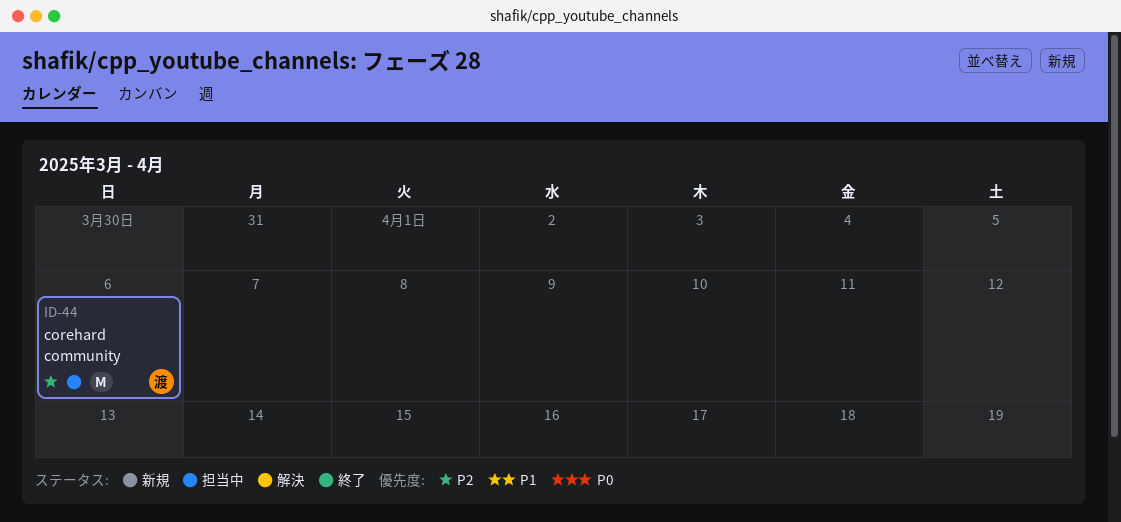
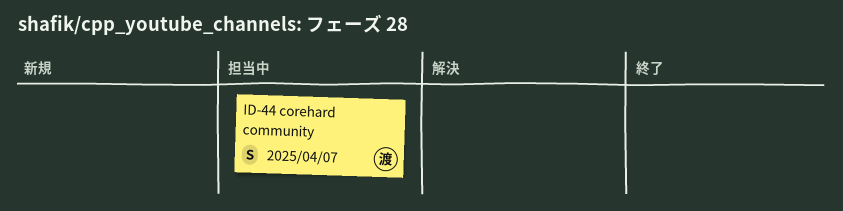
ID-44, estimate: M -> S
ID-44, due: Apr 6 -> Apr 7

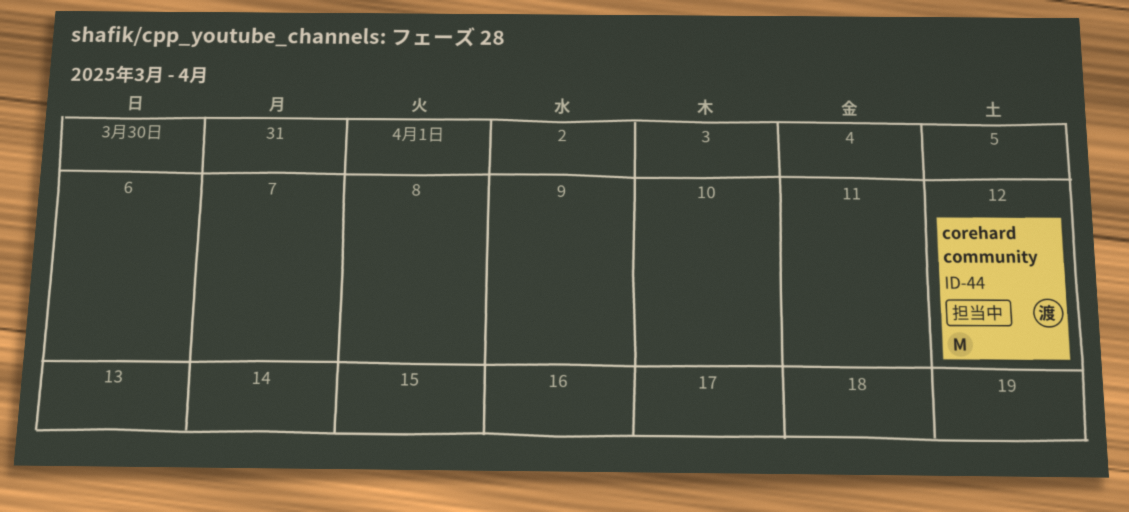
ID-44, estimate: S -> M
ID-44, due: Apr 7 -> Apr 12

